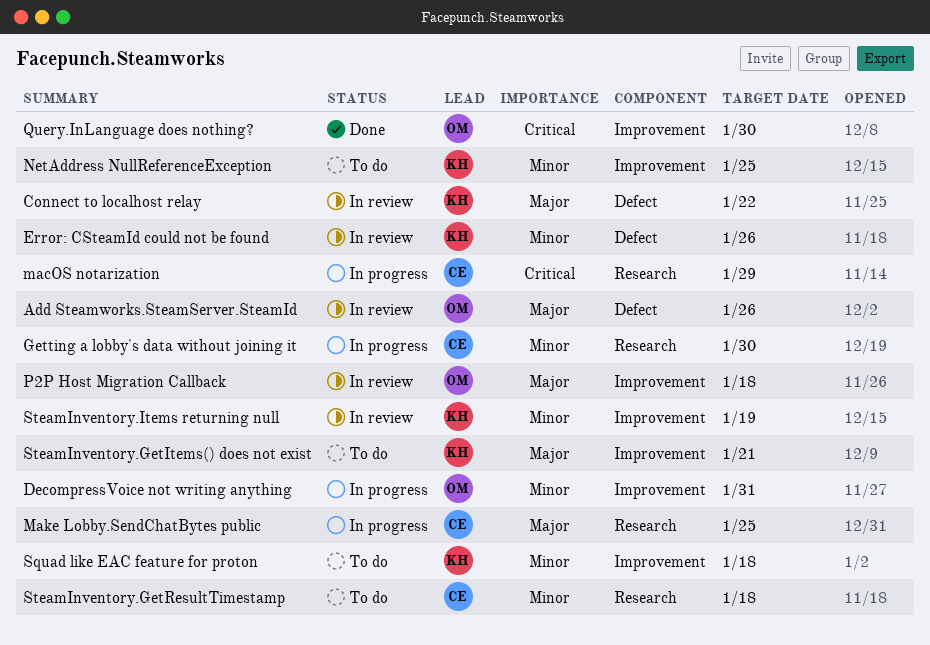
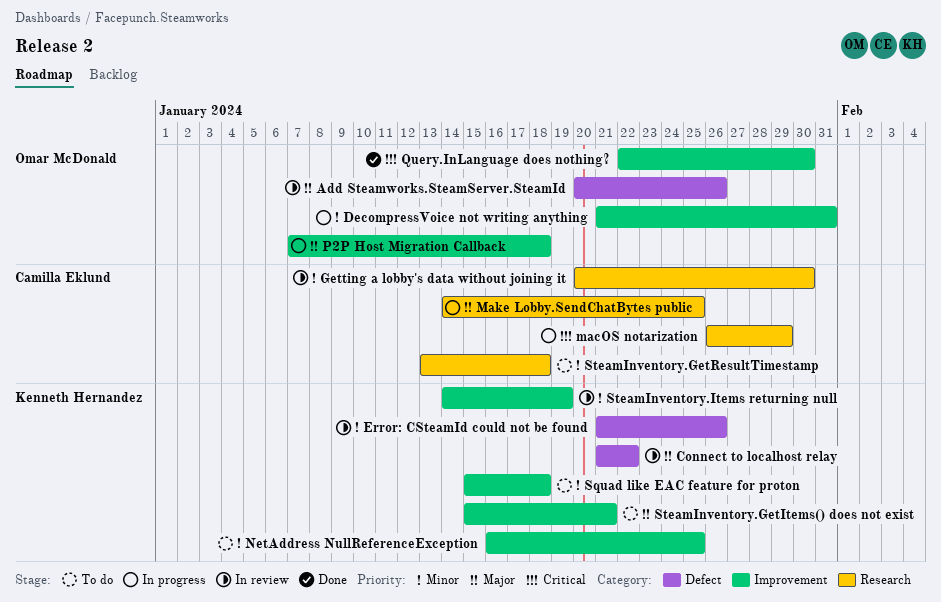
Getting a lobby's data without joining it, status: In progress -> In review
P2P Host Migration Callback, status: In review -> In progress

